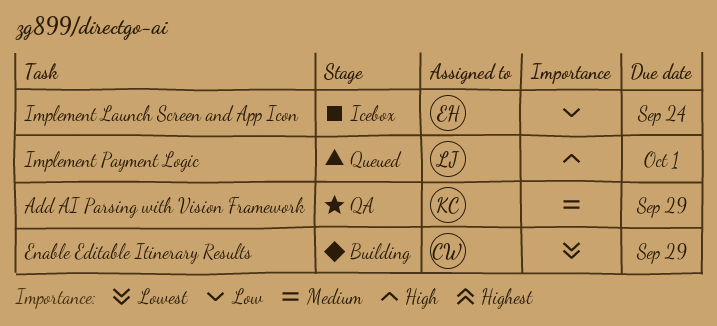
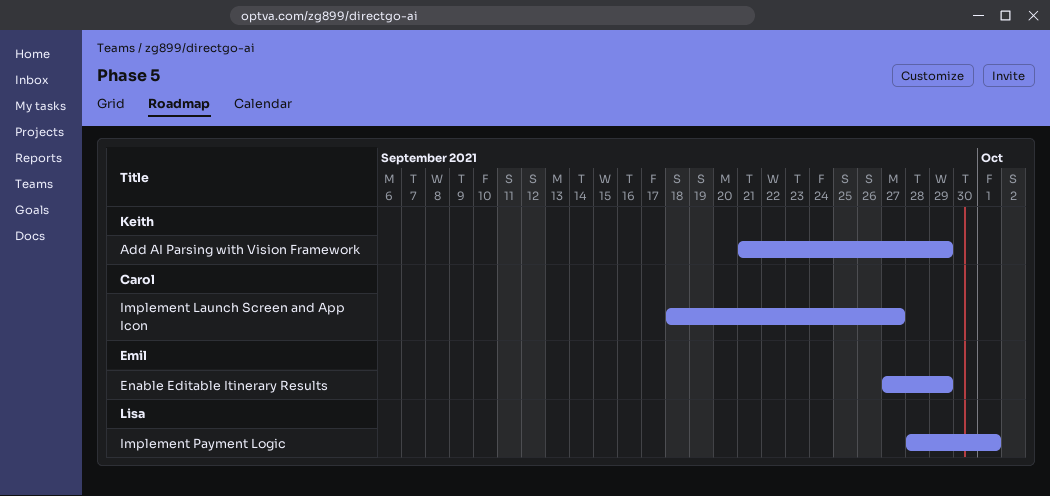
Enable Editable Itinerary Results, owner: Carol -> Emil
Implement Launch Screen and App Icon, owner: Emil -> Carol
Implement Launch Screen and App Icon, due: Sep 24 -> Sep 27

